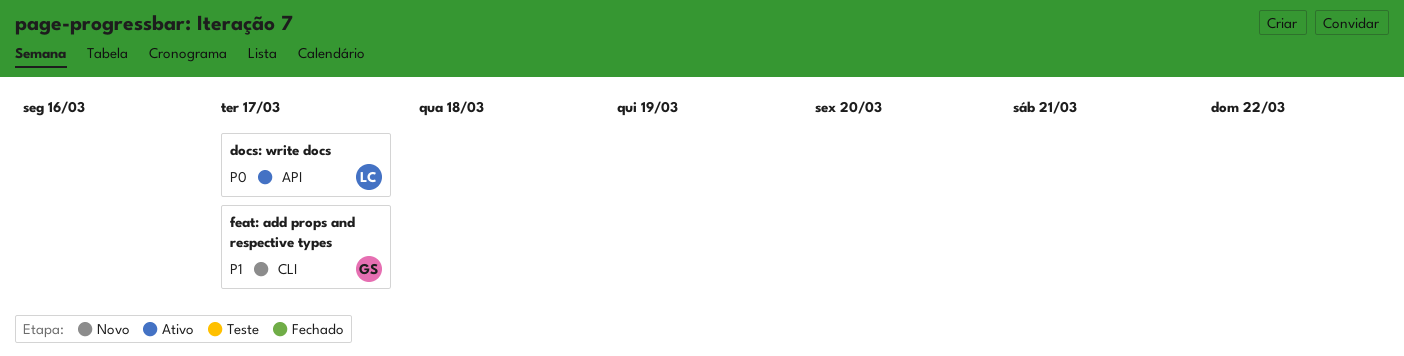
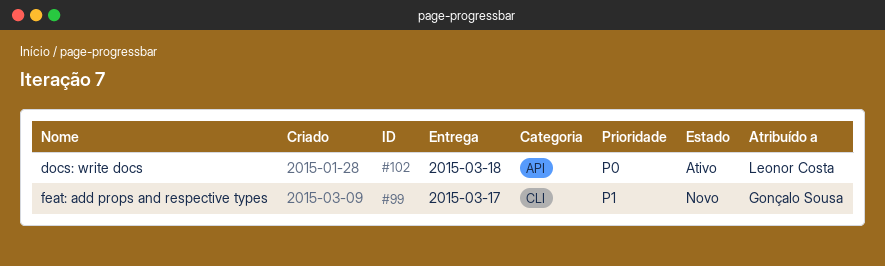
docs: write docs, due: Mar 17 -> Mar 18

